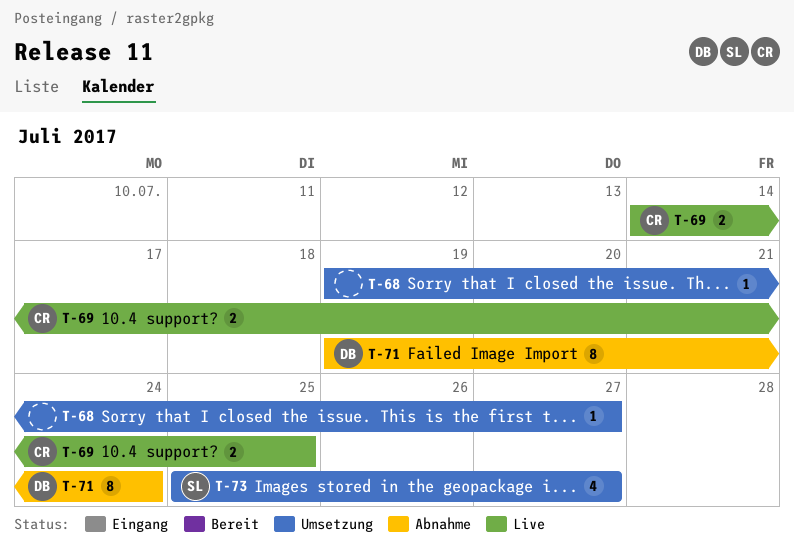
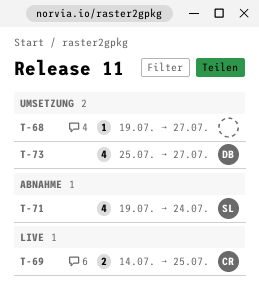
T-71, owner: DB -> SL
T-71, estimate: 8 -> 4
T-73, owner: SL -> DB

